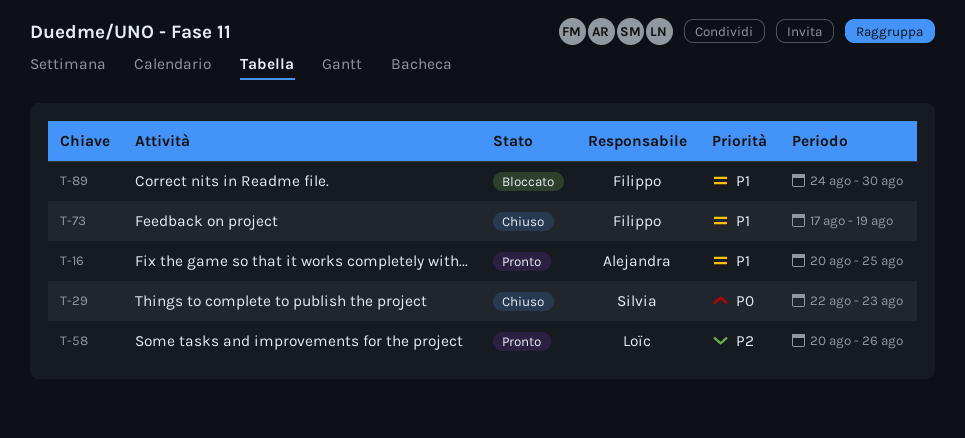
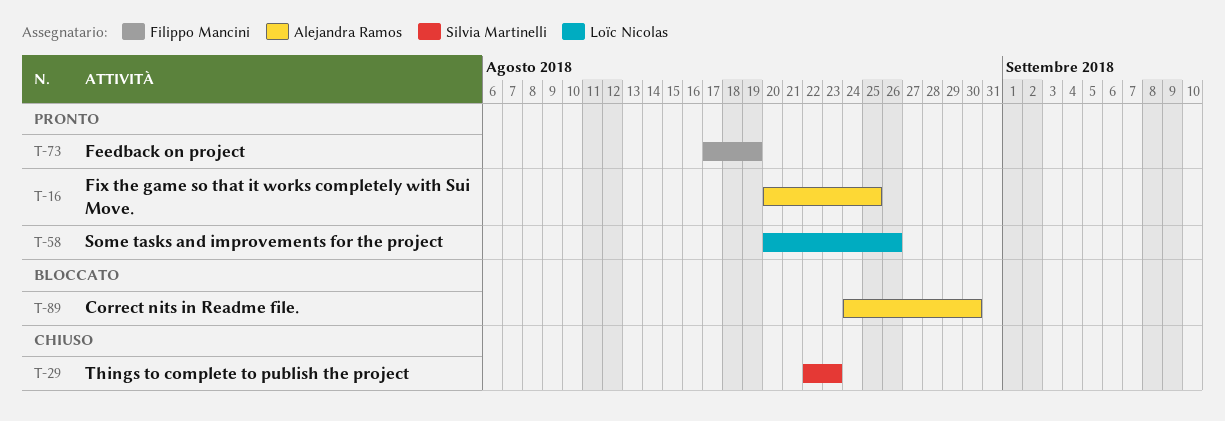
T-73, status: Chiuso -> Pronto
T-89, owner: Filippo Mancini -> Alejandra Ramos

